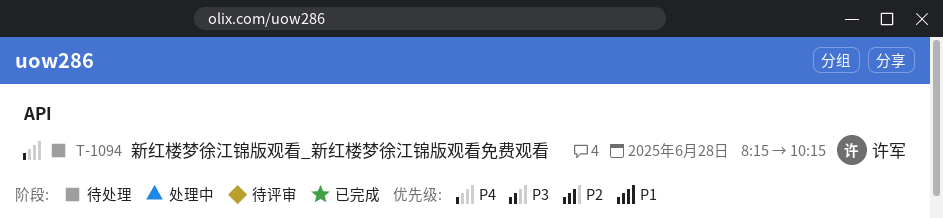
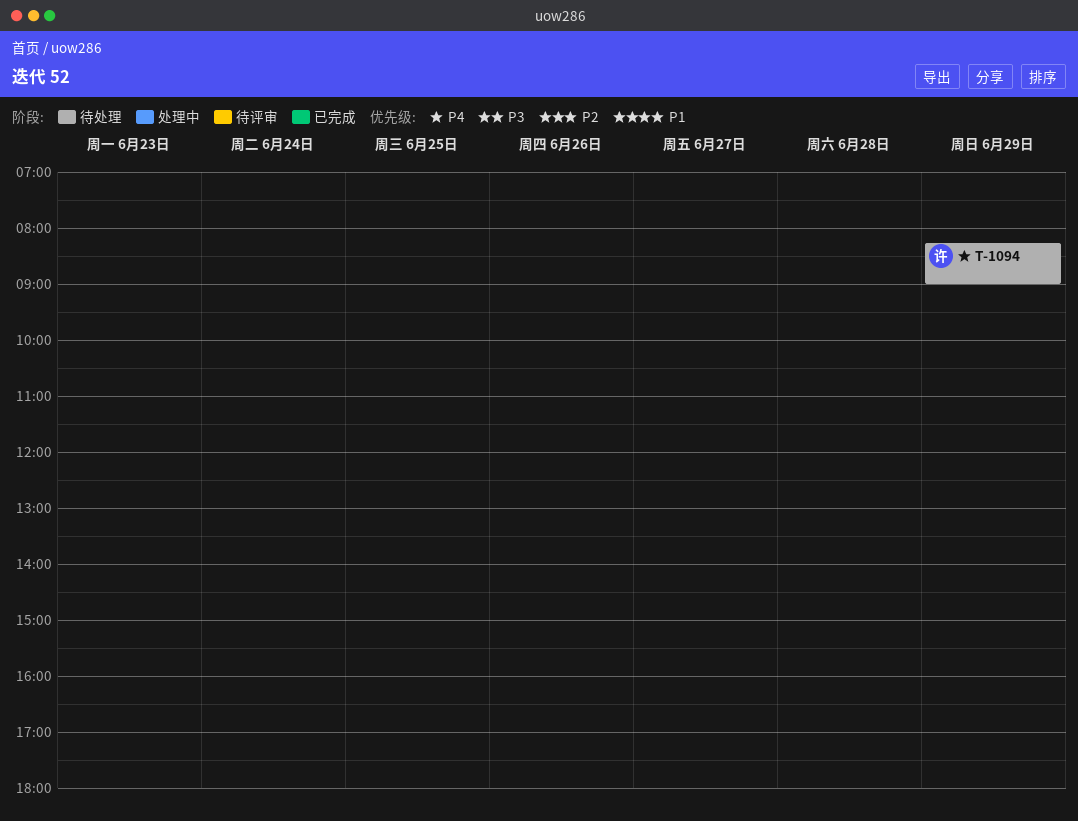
T-1094, day: Jun 28 -> Jun 29
T-1094, ends: 10:15 -> 09:00

